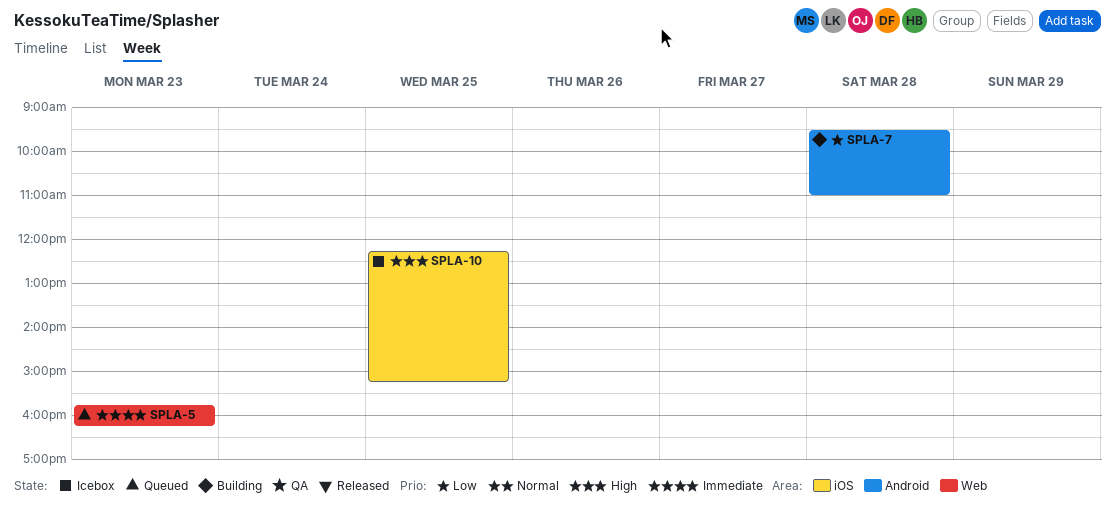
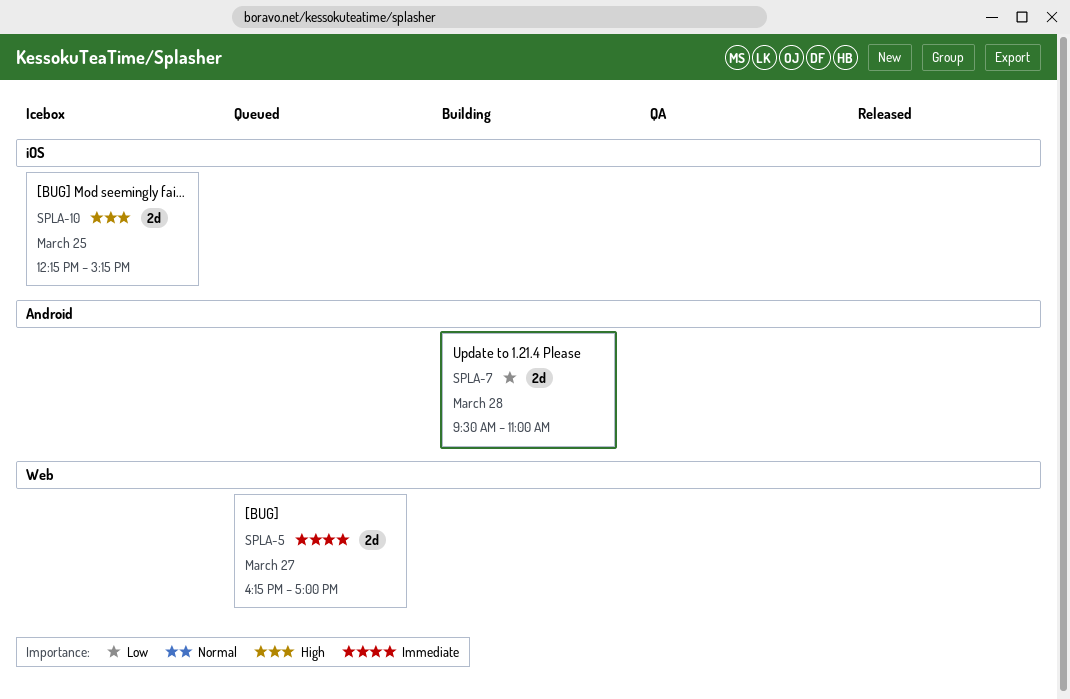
SPLA-5, day: Mar 23 -> Mar 27
SPLA-5, begins: 15:45 -> 16:15
SPLA-5, ends: 16:15 -> 17:00

